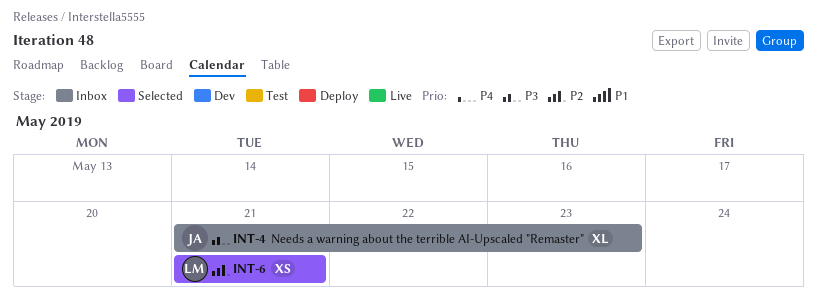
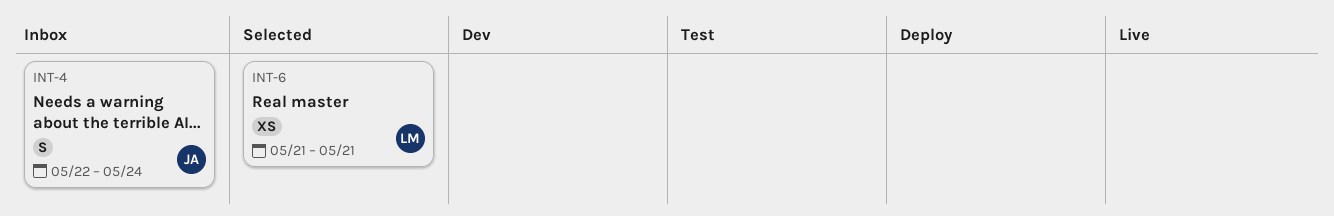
INT-4, estimate: XL -> S
INT-4, start: May 21 -> May 22
INT-4, due: May 23 -> May 24

